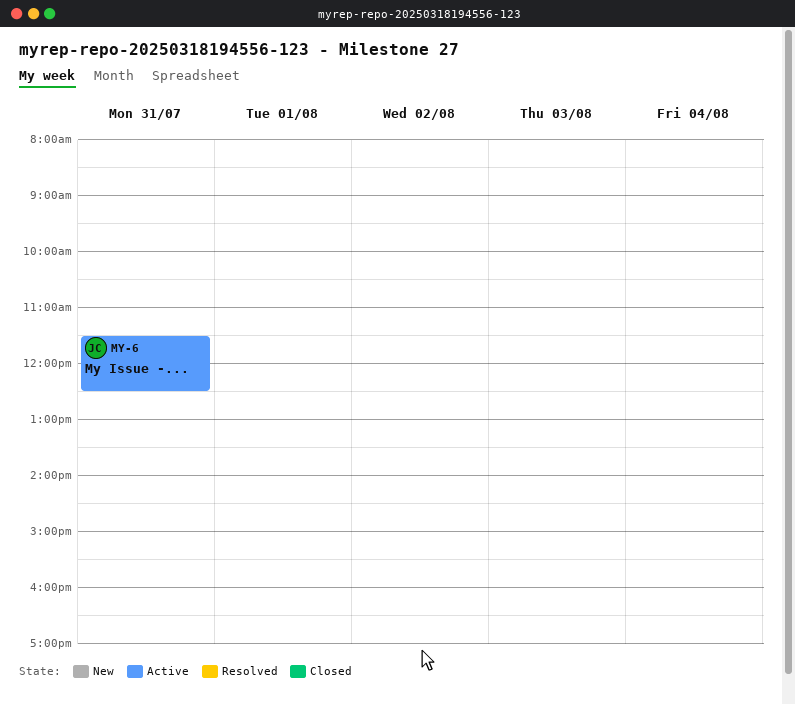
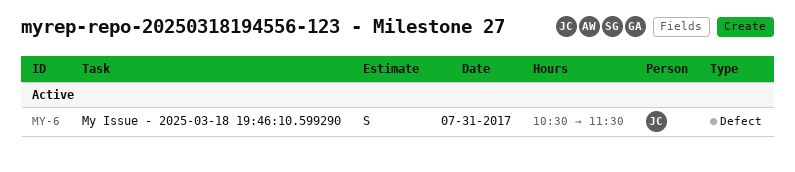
MY-6, begins: 11:30 -> 10:30
MY-6, ends: 12:30 -> 11:30

